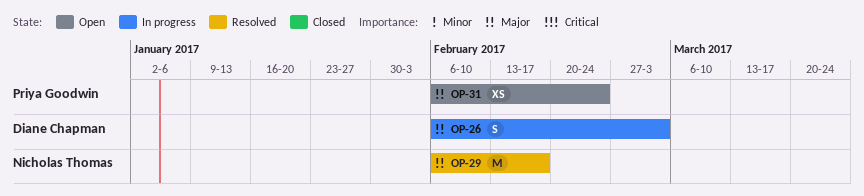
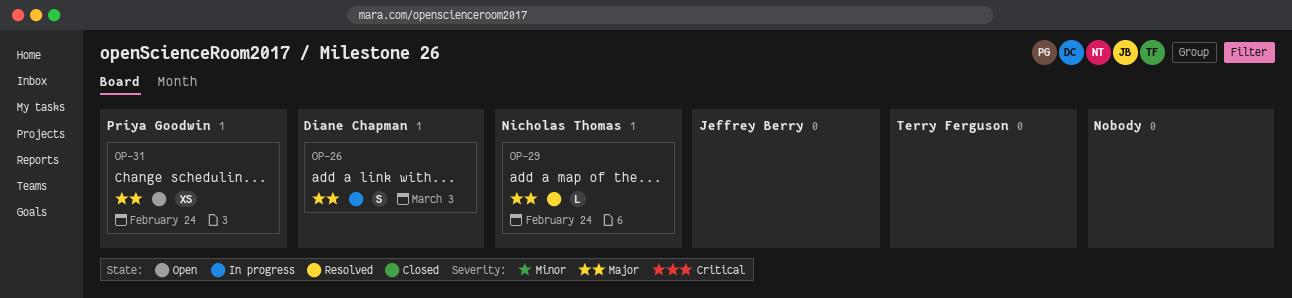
OP-29, estimate: M -> L
OP-29, due: Feb 17 -> Feb 24

